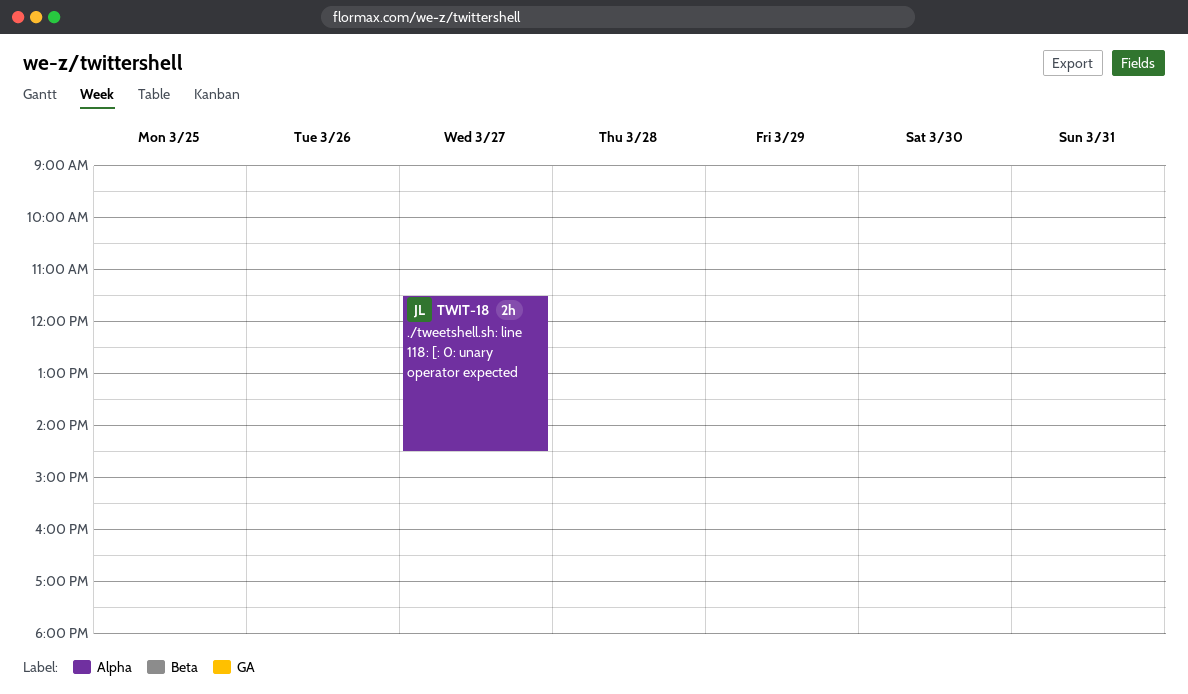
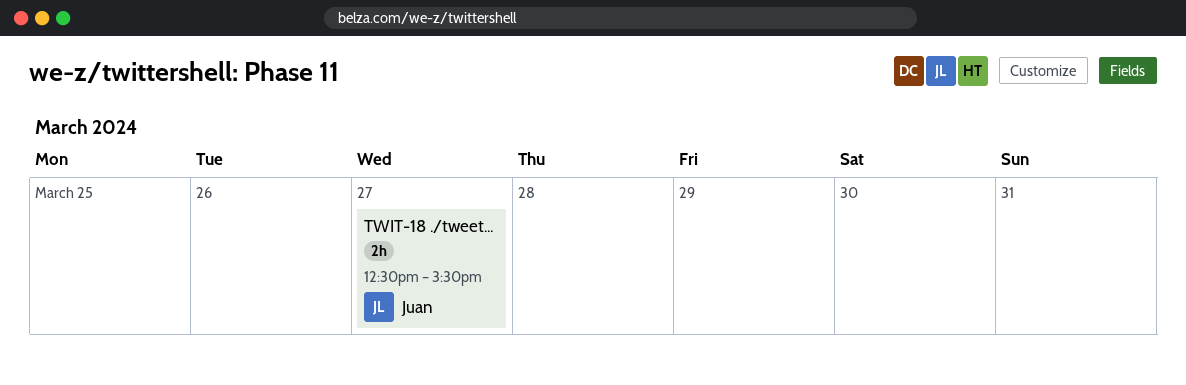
TWIT-18, begins: 11:30 -> 12:30
TWIT-18, ends: 14:30 -> 15:30

